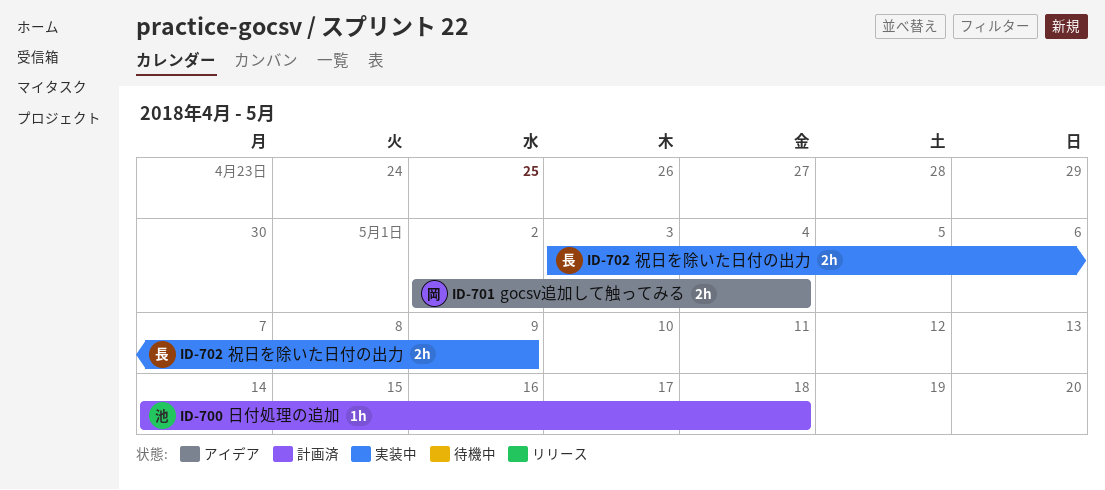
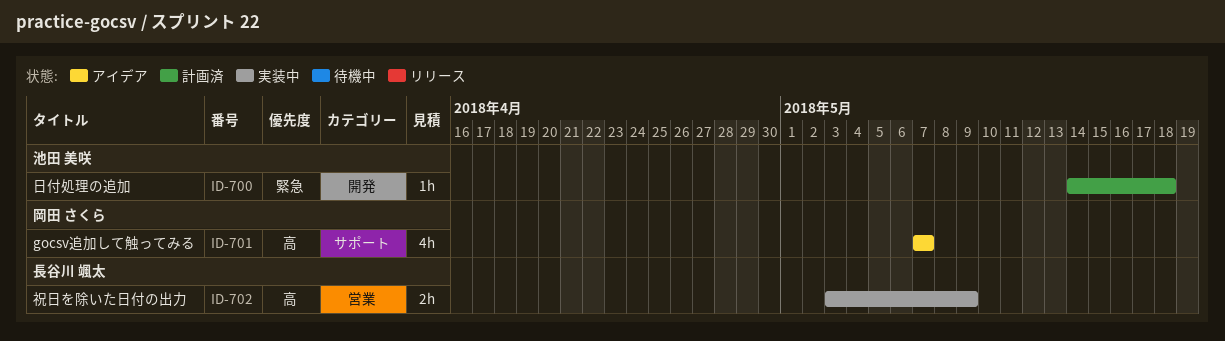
ID-701, estimate: 2h -> 4h
ID-701, start: May 2 -> May 7
ID-701, due: May 4 -> May 7

